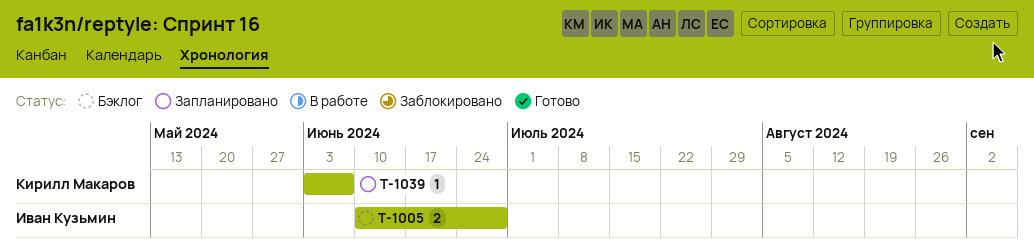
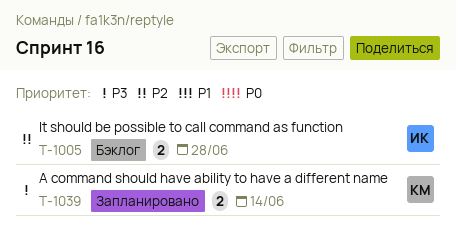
T-1039, estimate: 1 -> 2
T-1039, due: Jun 7 -> Jun 14

